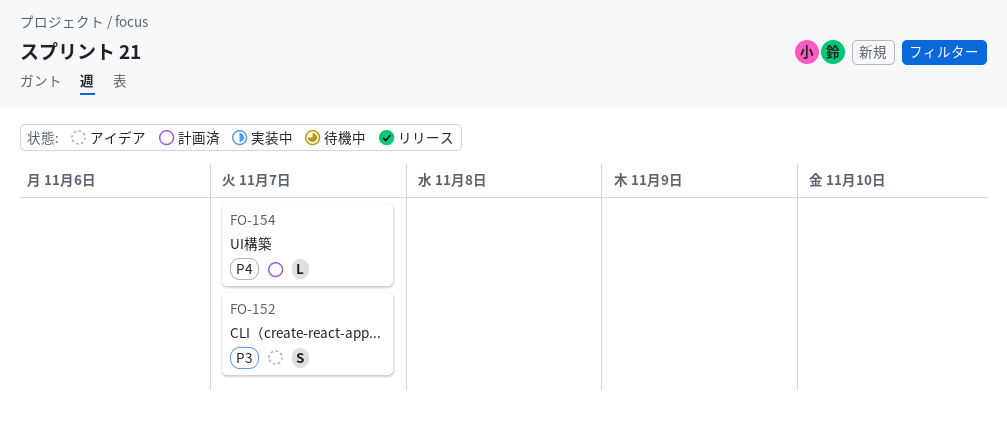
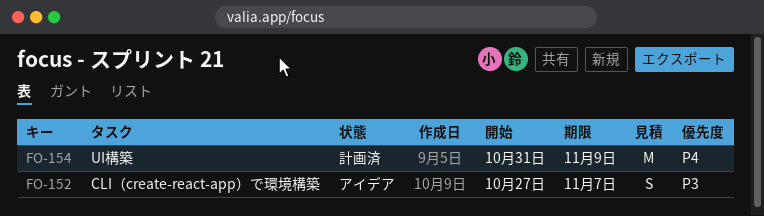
FO-154, estimate: L -> M
FO-154, due: Nov 7 -> Nov 9

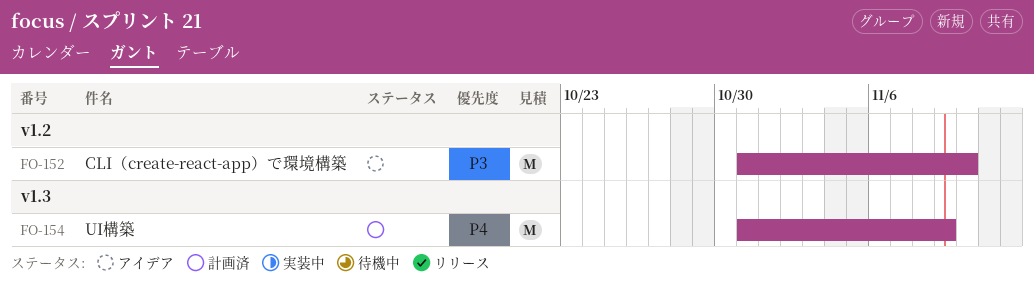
FO-152, estimate: S -> M
FO-152, start: Oct 27 -> Oct 31
FO-152, due: Nov 7 -> Nov 10

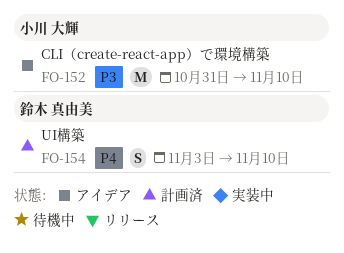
FO-154, estimate: M -> S
FO-154, start: Oct 31 -> Nov 3
FO-154, due: Nov 9 -> Nov 10

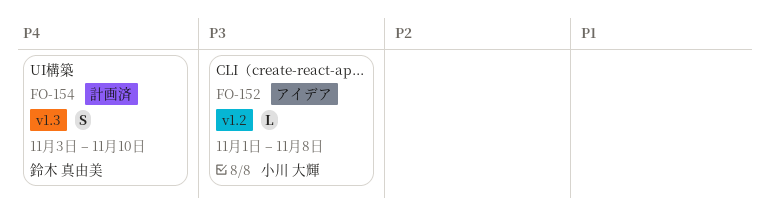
FO-152, estimate: M -> L
FO-152, start: Oct 31 -> Nov 1
FO-152, due: Nov 10 -> Nov 8

